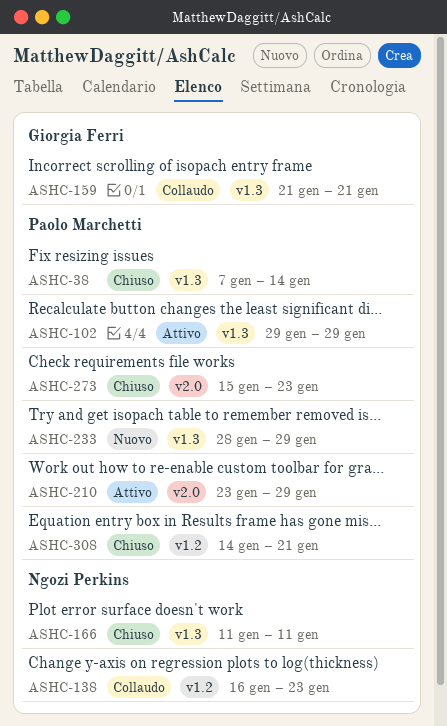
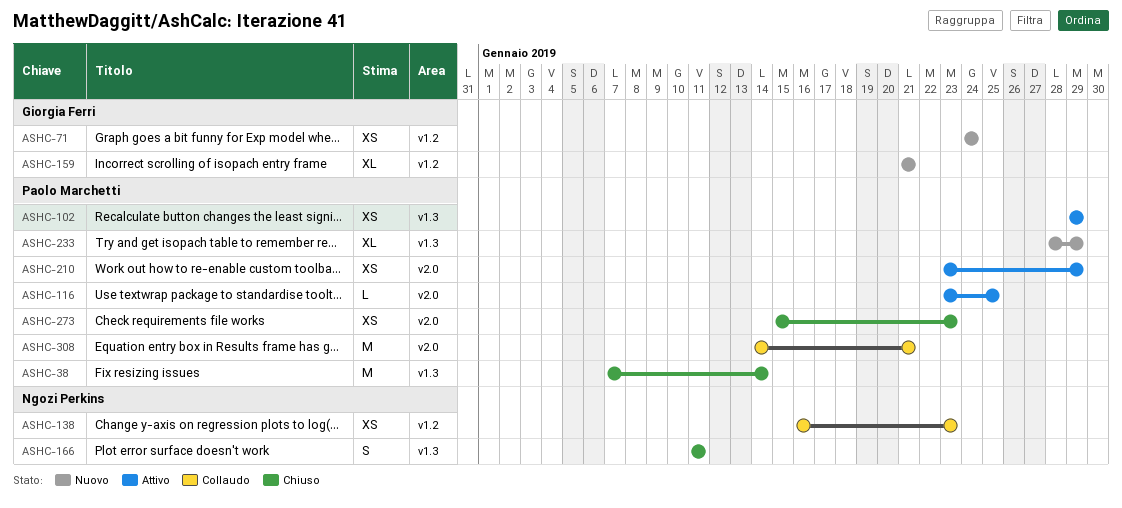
ASHC-71: none -> present
ASHC-116: none -> present
ASHC-159, status: Collaudo -> Nuovo
ASHC-159, label: v1.3 -> v1.2
ASHC-308, status: Chiuso -> Collaudo
ASHC-308, label: v1.2 -> v2.0

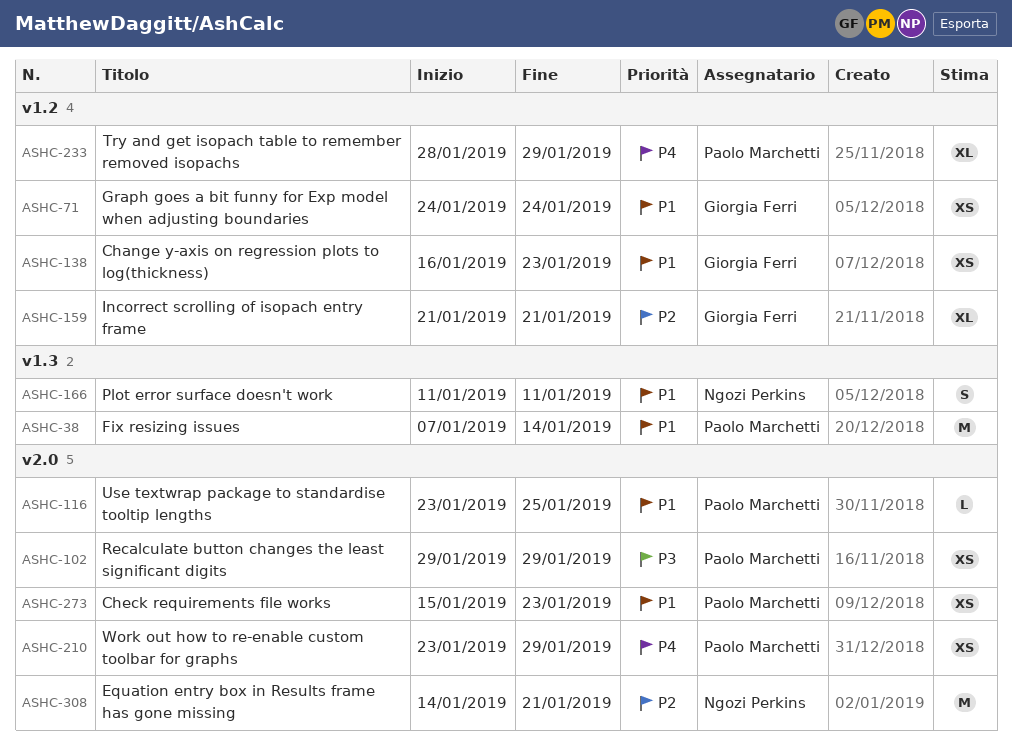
ASHC-102, label: v1.3 -> v2.0
ASHC-138, owner: Ngozi Perkins -> Giorgia Ferri
ASHC-233, label: v1.3 -> v1.2
ASHC-308, owner: Paolo Marchetti -> Ngozi Perkins

